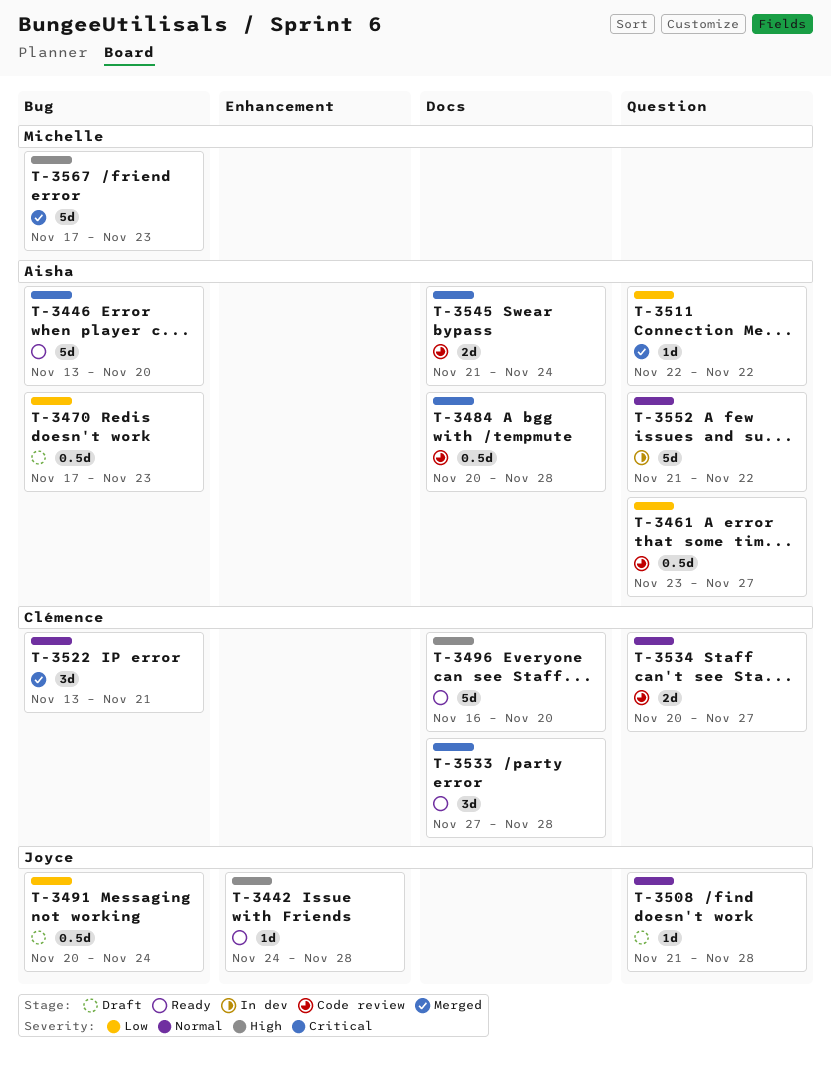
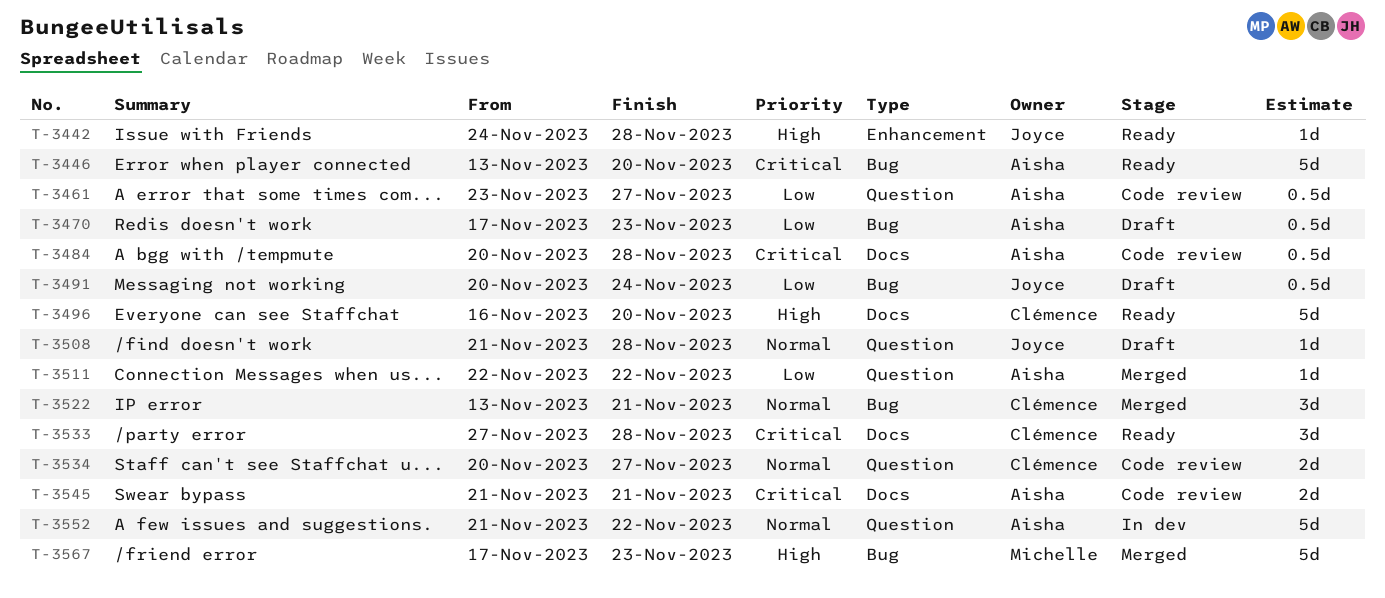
T-3545, due: Nov 24 -> Nov 21

